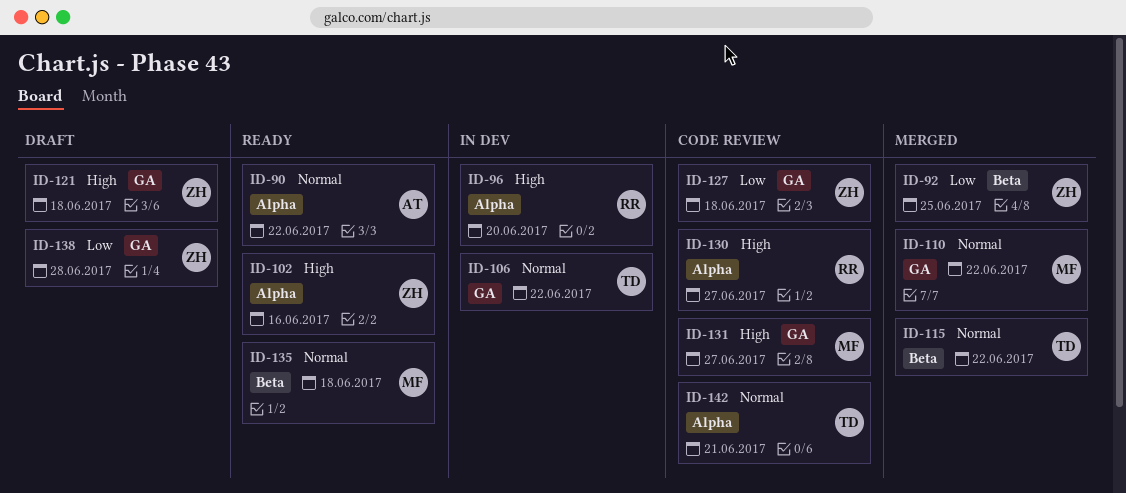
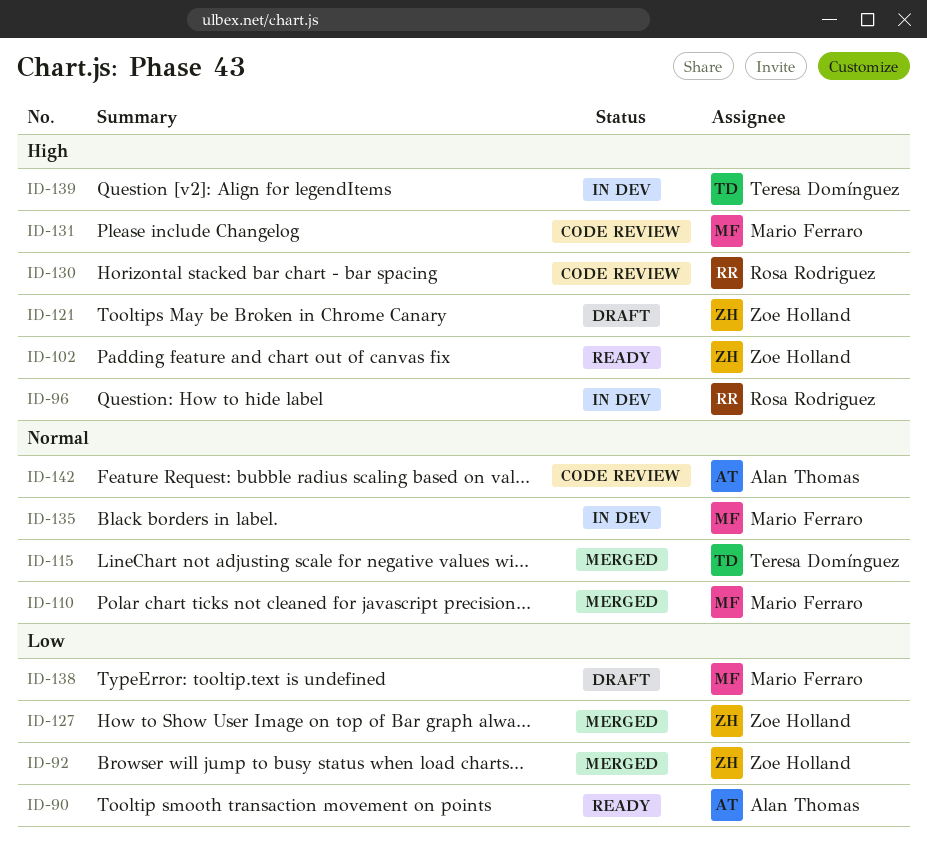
ID-90, priority: Normal -> Low
ID-106: present -> none
ID-127, status: Code review -> Merged
ID-135, status: Ready -> In dev
ID-138, owner: Zoe Holland -> Mario Ferraro
ID-139: none -> present
ID-142, owner: Teresa Domínguez -> Alan Thomas

